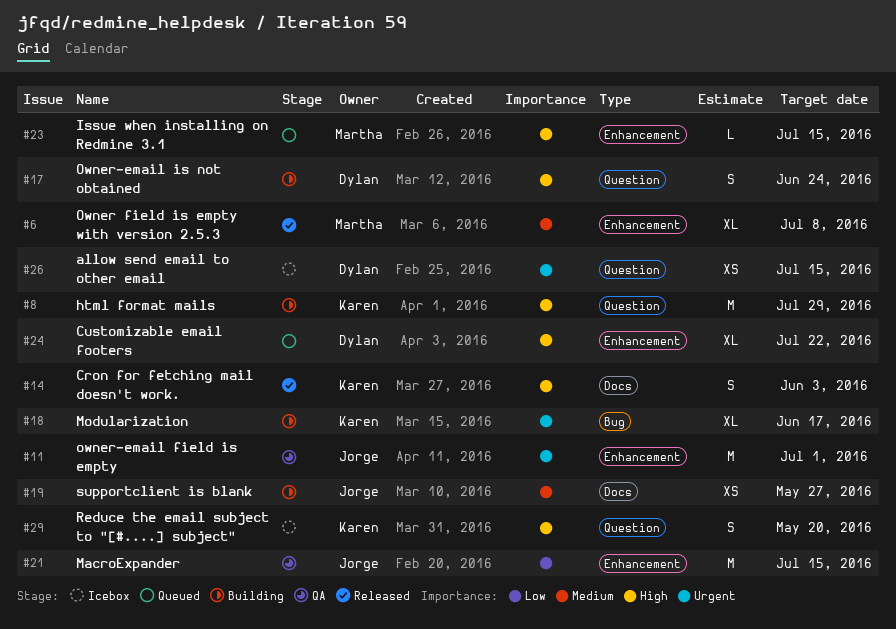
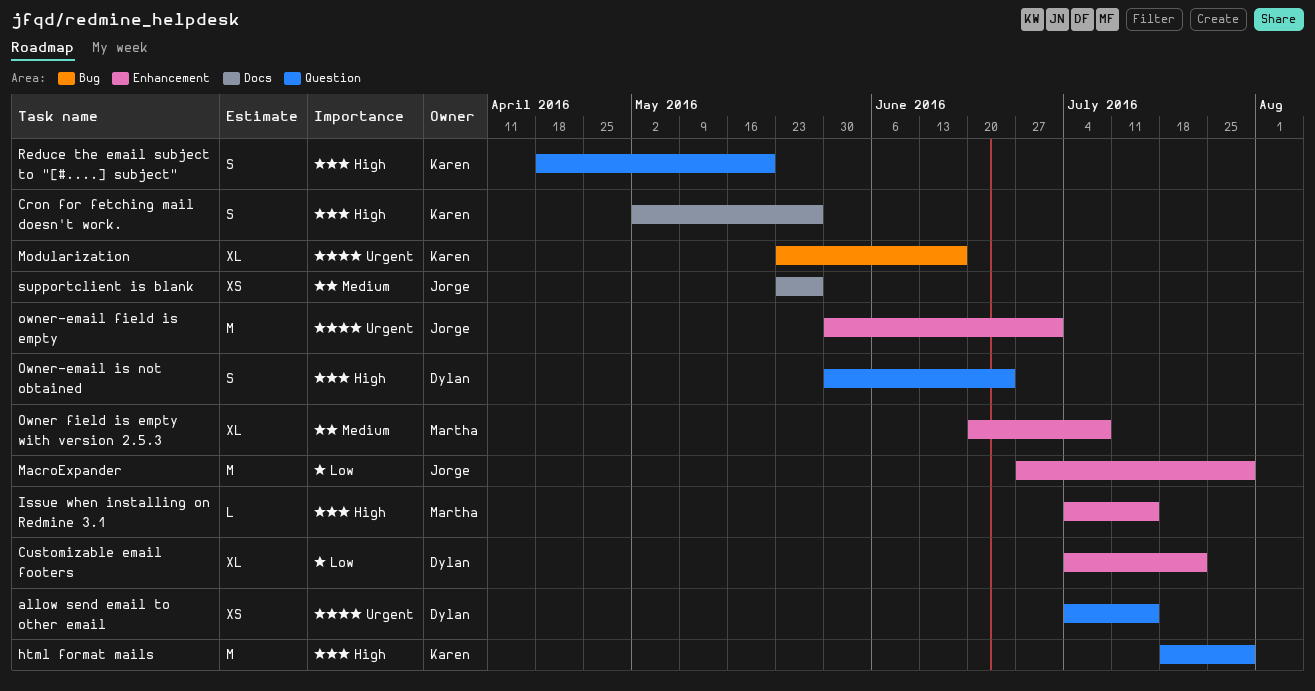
Cron for fetching mail doesn't work., due: Jun 3 -> May 27
Customizable email footers, priority: High -> Low
MacroExpander, due: Jul 15 -> Jul 29

